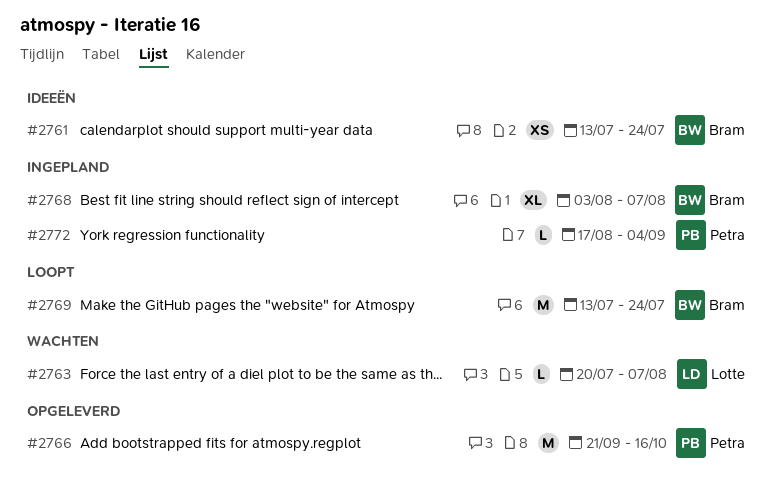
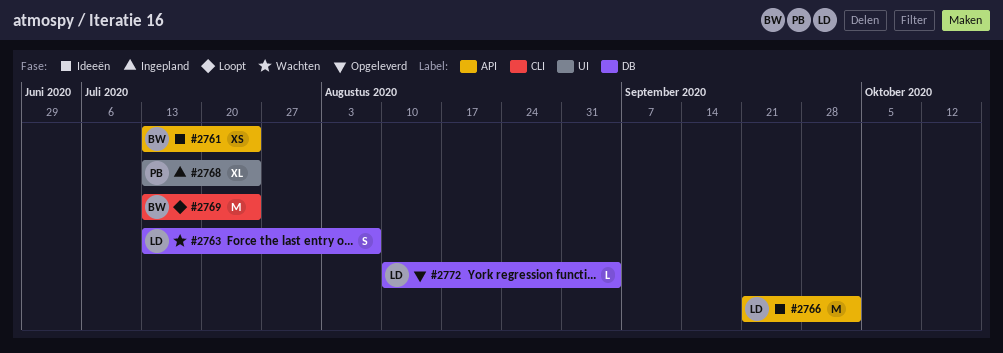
#2763, estimate: L -> S
#2763, start: Jul 20 -> Jul 13
#2766, status: Opgeleverd -> Ideeën
#2766, owner: Petra -> Lotte
#2766, due: Oct 16 -> Oct 2
#2768, owner: Bram -> Petra
#2768, start: Aug 3 -> Jul 13
#2768, due: Aug 7 -> Jul 24
#2772, status: Ingepland -> Opgeleverd
#2772, owner: Petra -> Lotte
#2772, start: Aug 17 -> Aug 10

